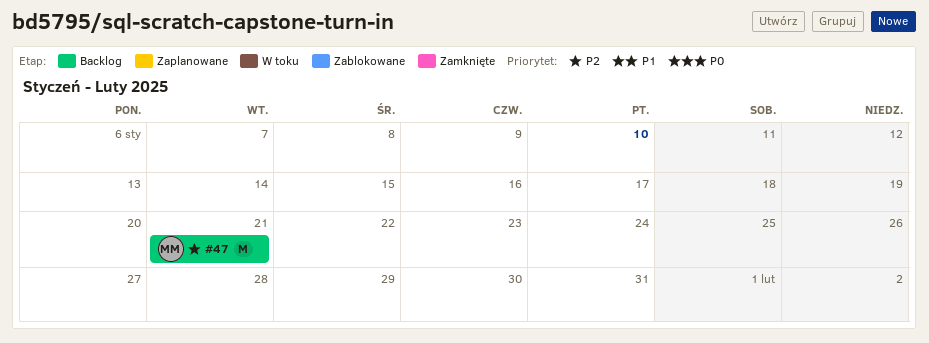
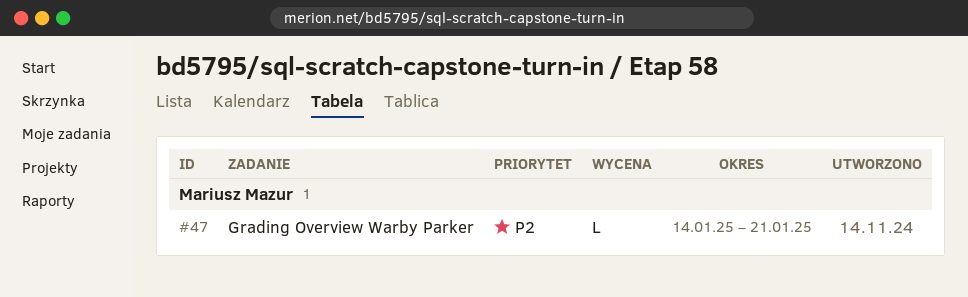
#47, estimate: M -> L
#47, start: Jan 21 -> Jan 14

